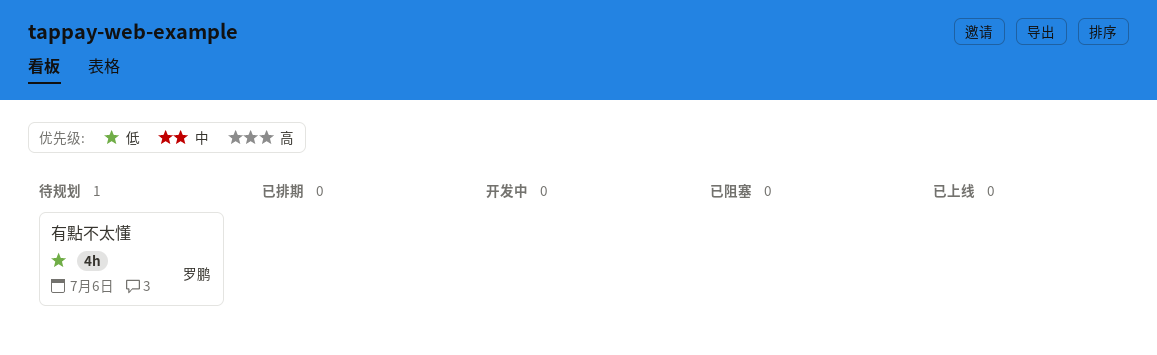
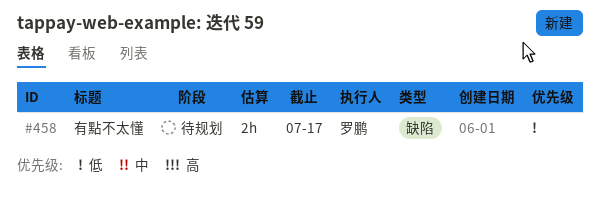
有點不太懂, estimate: 4h -> 2h
有點不太懂, due: Jul 6 -> Jul 17

